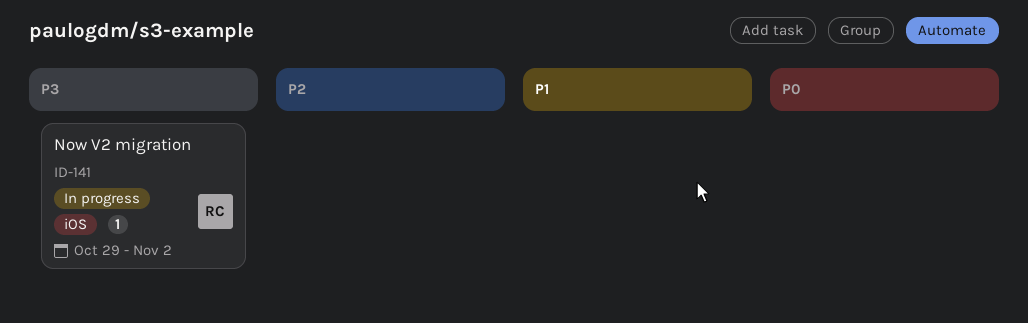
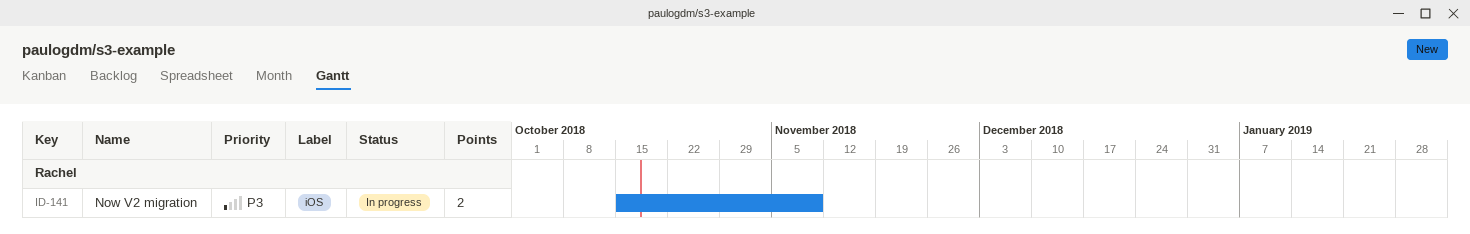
ID-141, estimate: 1 -> 2
ID-141, start: Oct 29 -> Oct 15
ID-141, due: Nov 2 -> Nov 9

